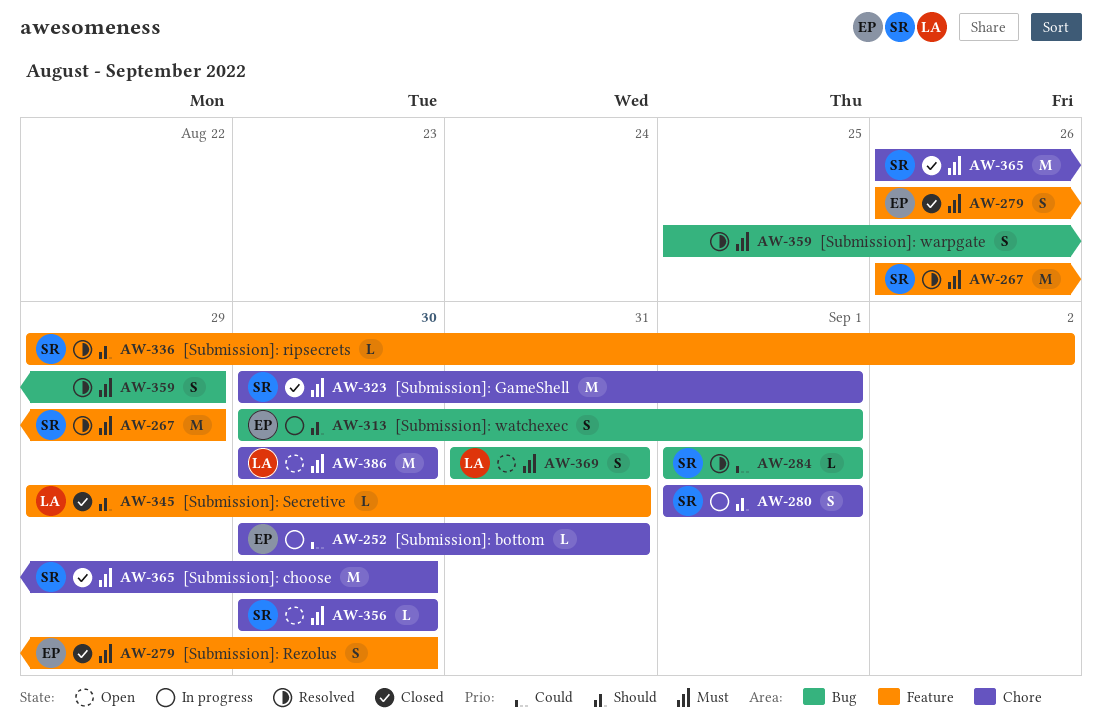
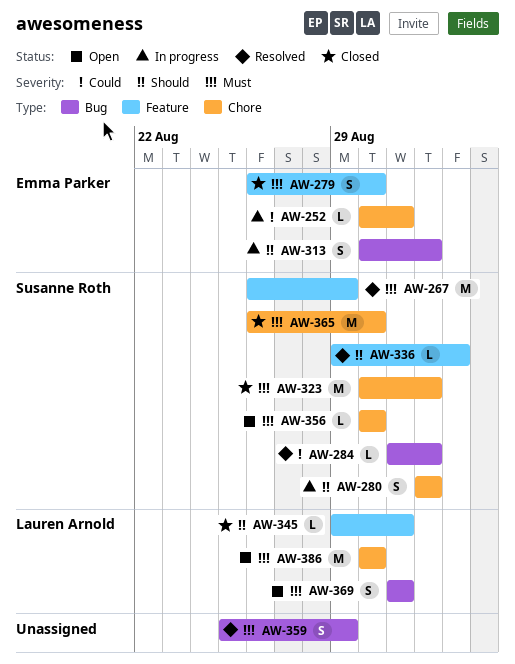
AW-284, start: Sep 1 -> Aug 31

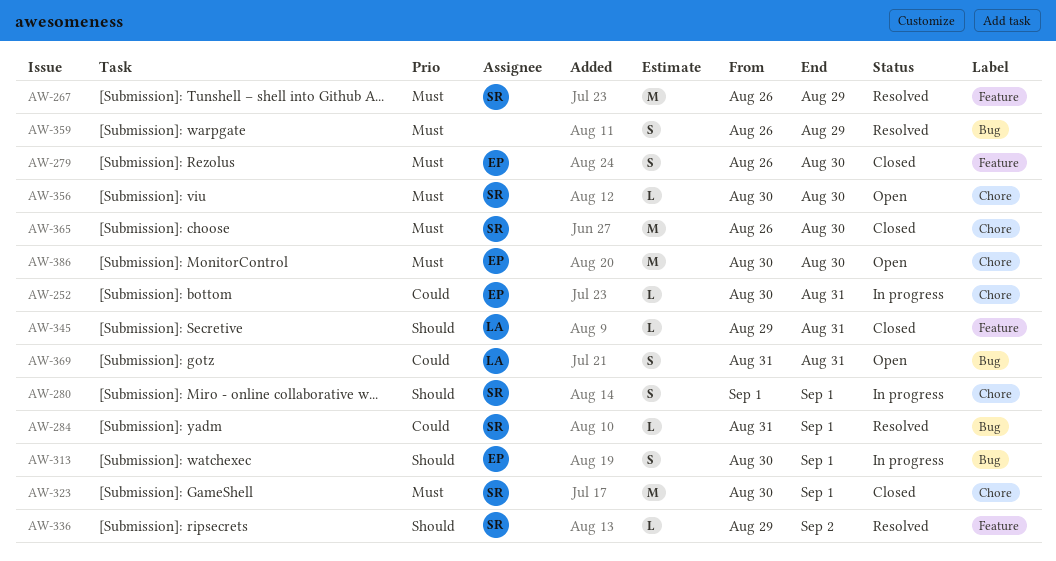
AW-359, start: Aug 25 -> Aug 26
AW-369, priority: Must -> Could
AW-386, owner: Lauren Arnold -> Emma Parker

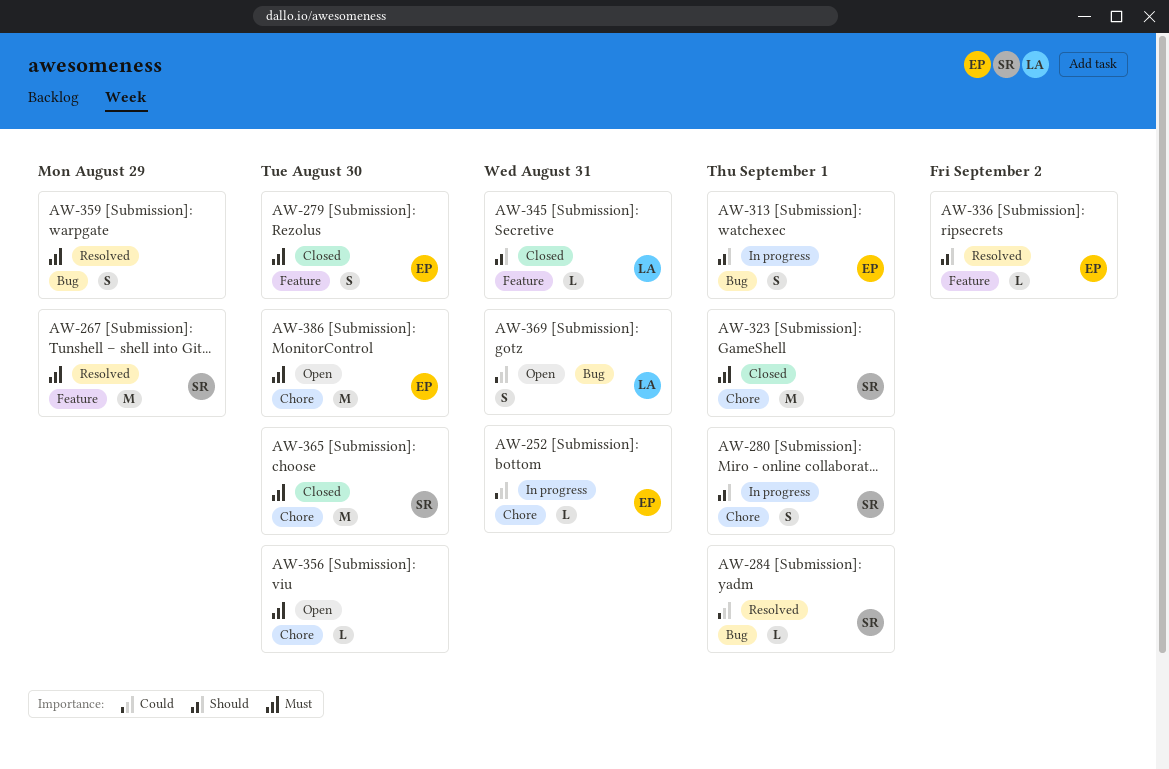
AW-336, owner: SR -> EP
AW-356, owner: SR -> none

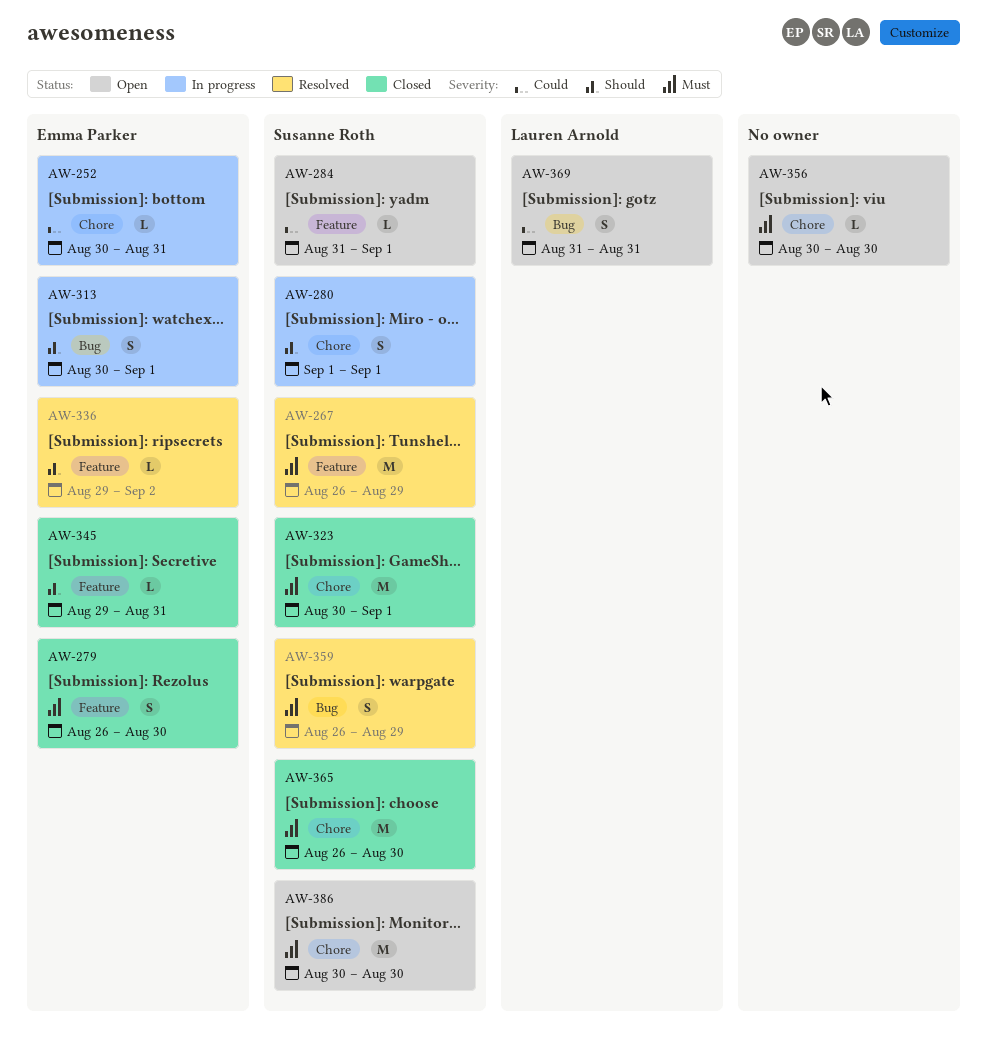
AW-284, status: Resolved -> Open
AW-284, label: Bug -> Feature
AW-345, owner: Lauren Arnold -> Emma Parker
AW-359, owner: none -> Susanne Roth
AW-386, owner: Emma Parker -> Susanne Roth

